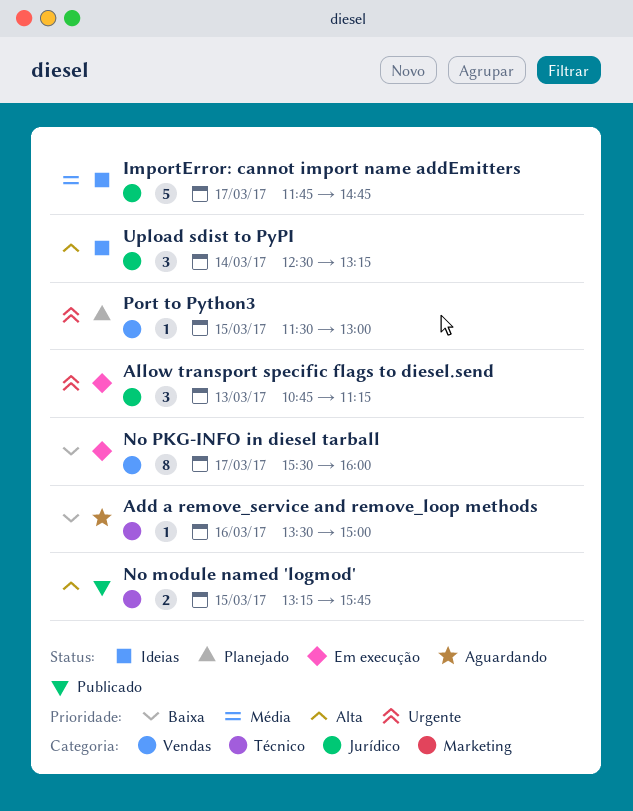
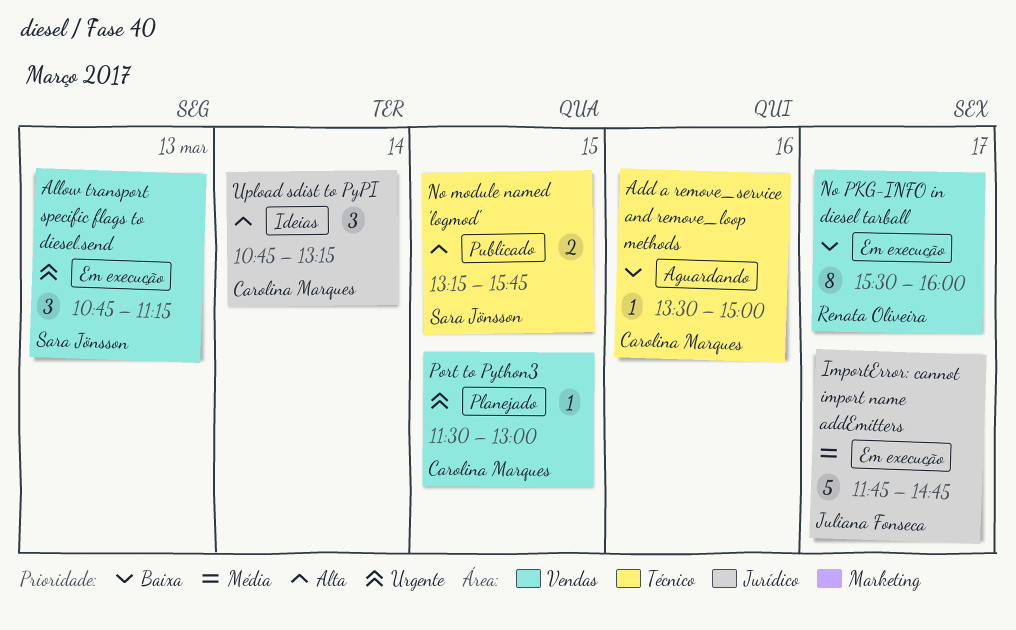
Allow transport specific flags to diesel.send, label: Jurídico -> Vendas
ImportError: cannot import name addEmitters, status: Ideias -> Em execução
Upload sdist to PyPI, begins: 12:30 -> 10:45

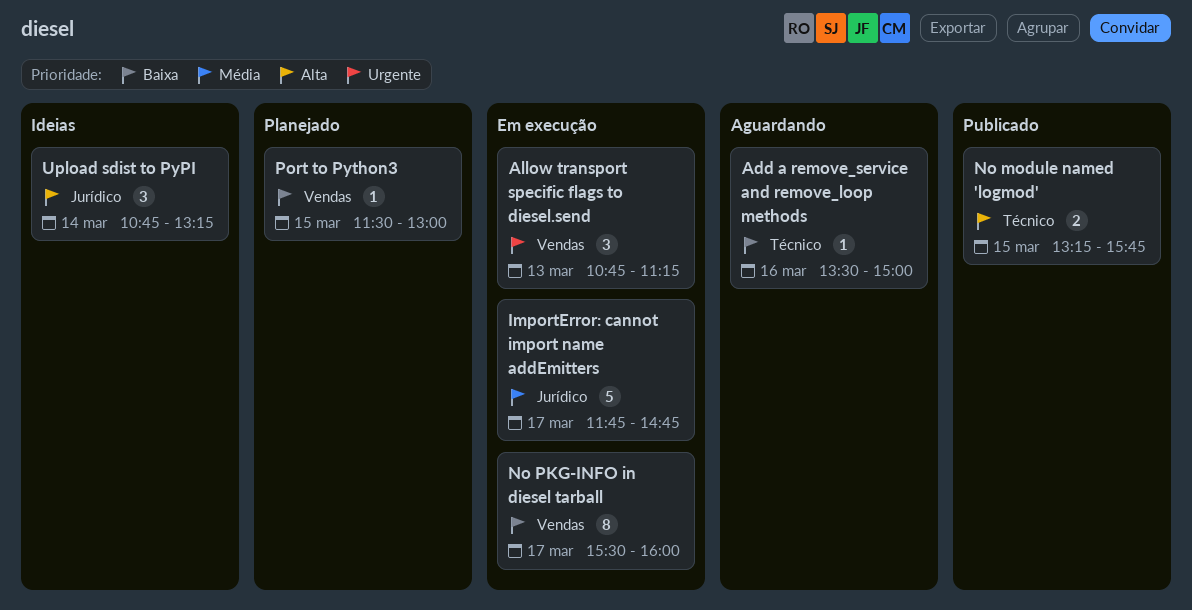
Port to Python3, priority: Urgente -> Baixa

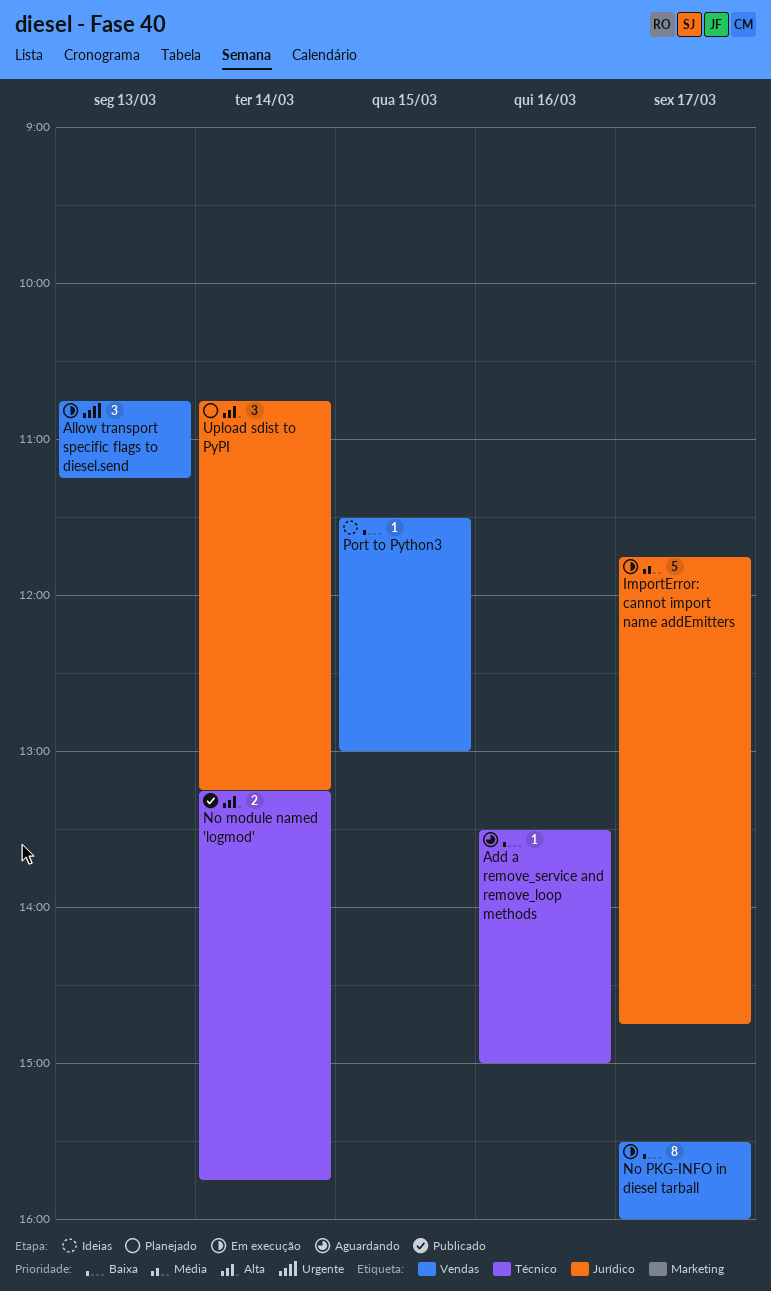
No module named 'logmod', day: Mar 15 -> Mar 14
Port to Python3, status: Planejado -> Ideias
Upload sdist to PyPI, status: Ideias -> Planejado

